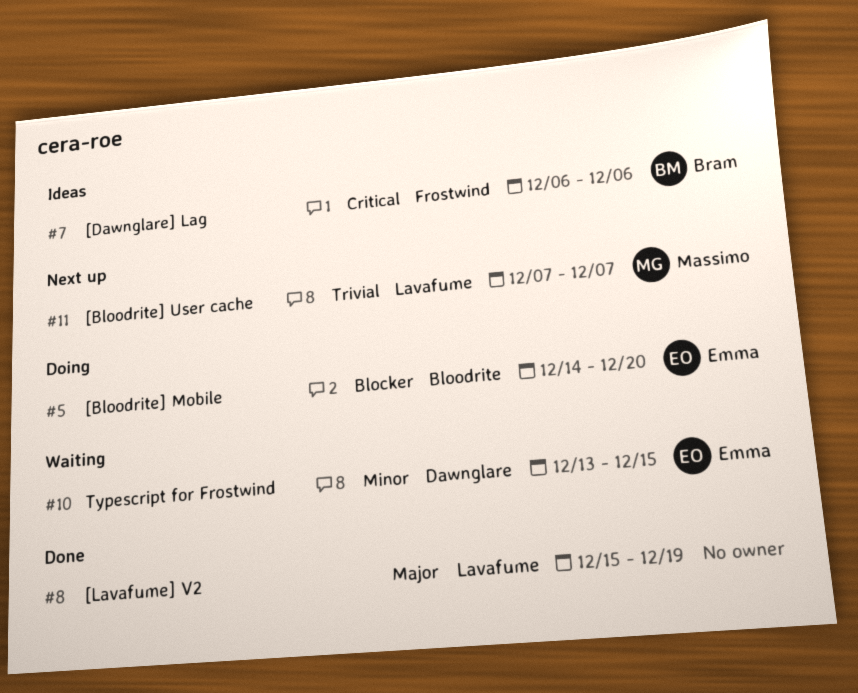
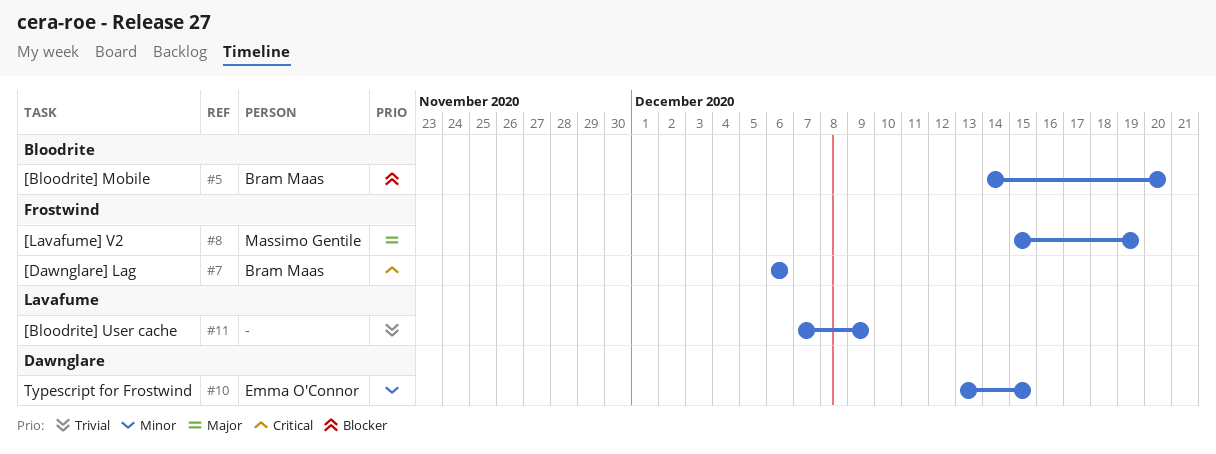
#5, owner: Emma O'Connor -> Bram Maas
#8, owner: none -> Massimo Gentile
#8, label: Lavafume -> Frostwind
#11, owner: Massimo Gentile -> none
#11, due: Dec 7 -> Dec 9

